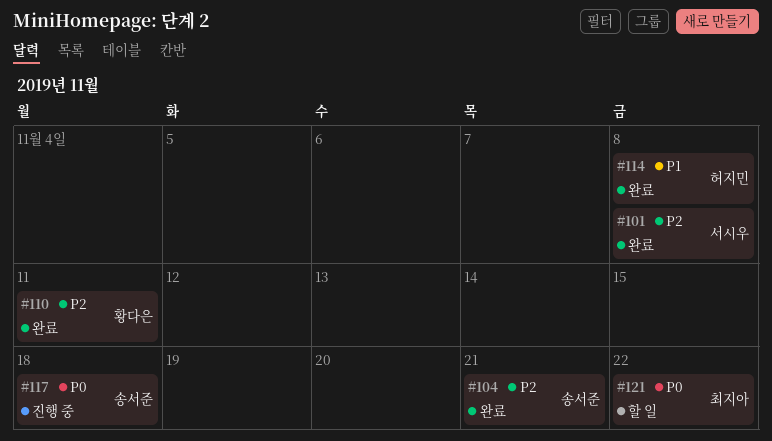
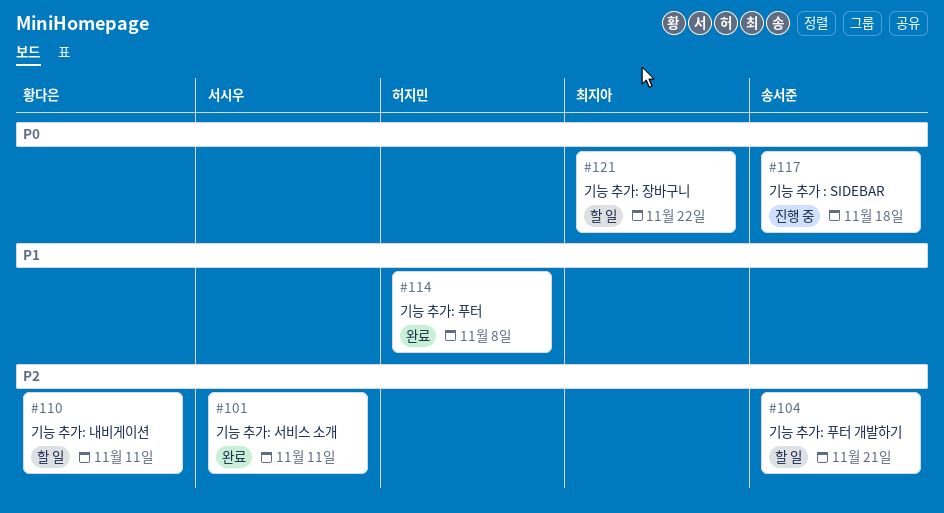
#101, due: Nov 8 -> Nov 11
#104, status: 완료 -> 할 일
#110, status: 완료 -> 할 일

